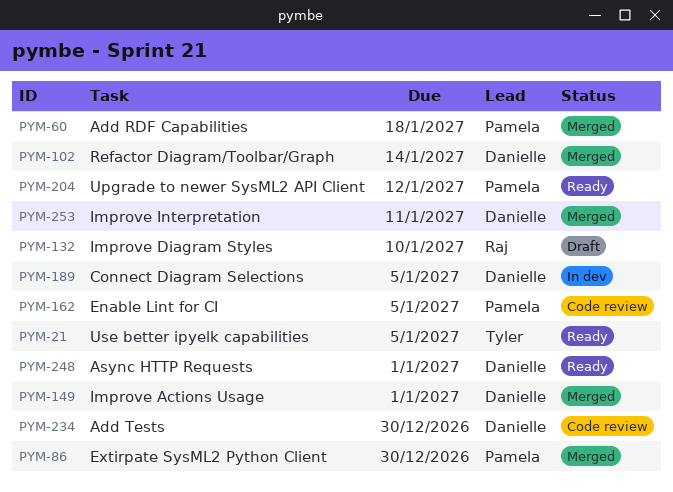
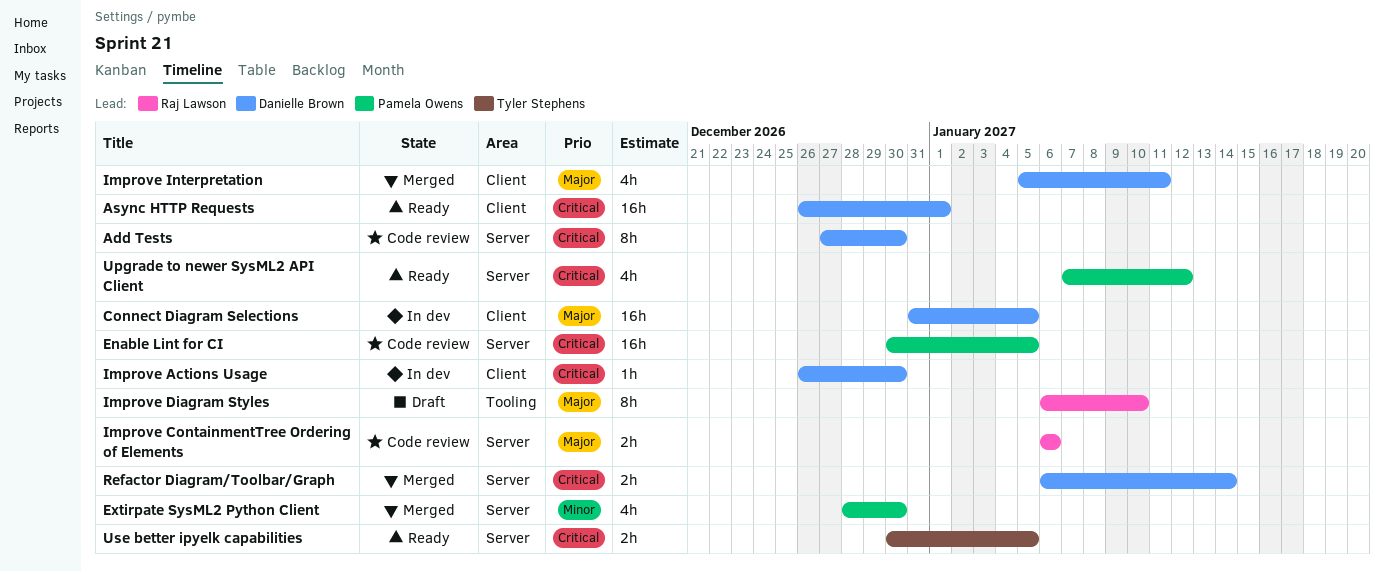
Add RDF Capabilities: present -> none
Improve Actions Usage, status: Merged -> In dev
Improve Actions Usage, due: Jan 1 -> Dec 30
Improve ContainmentTree Ordering of Elements: none -> present

